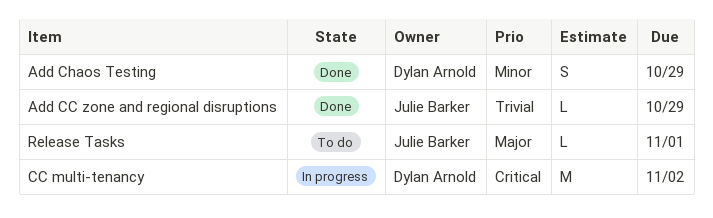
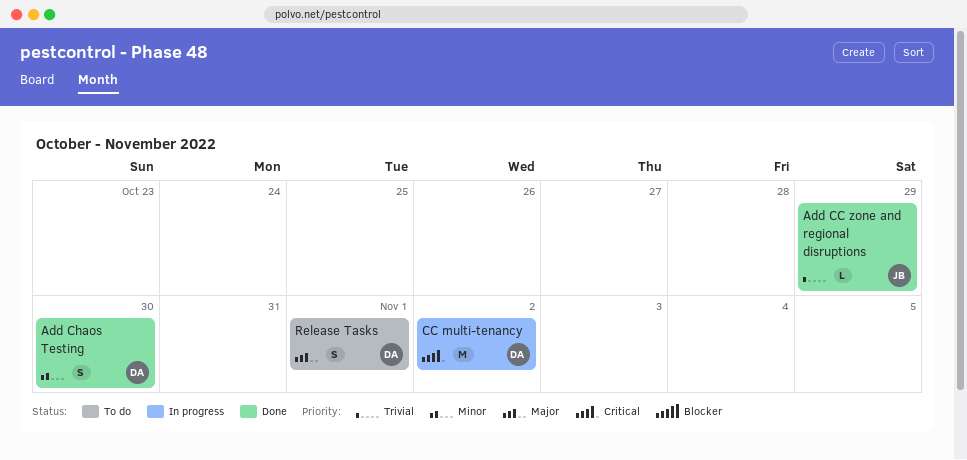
Add Chaos Testing, due: Oct 29 -> Oct 30
Release Tasks, owner: Julie Barker -> Dylan Arnold
Release Tasks, estimate: L -> S

